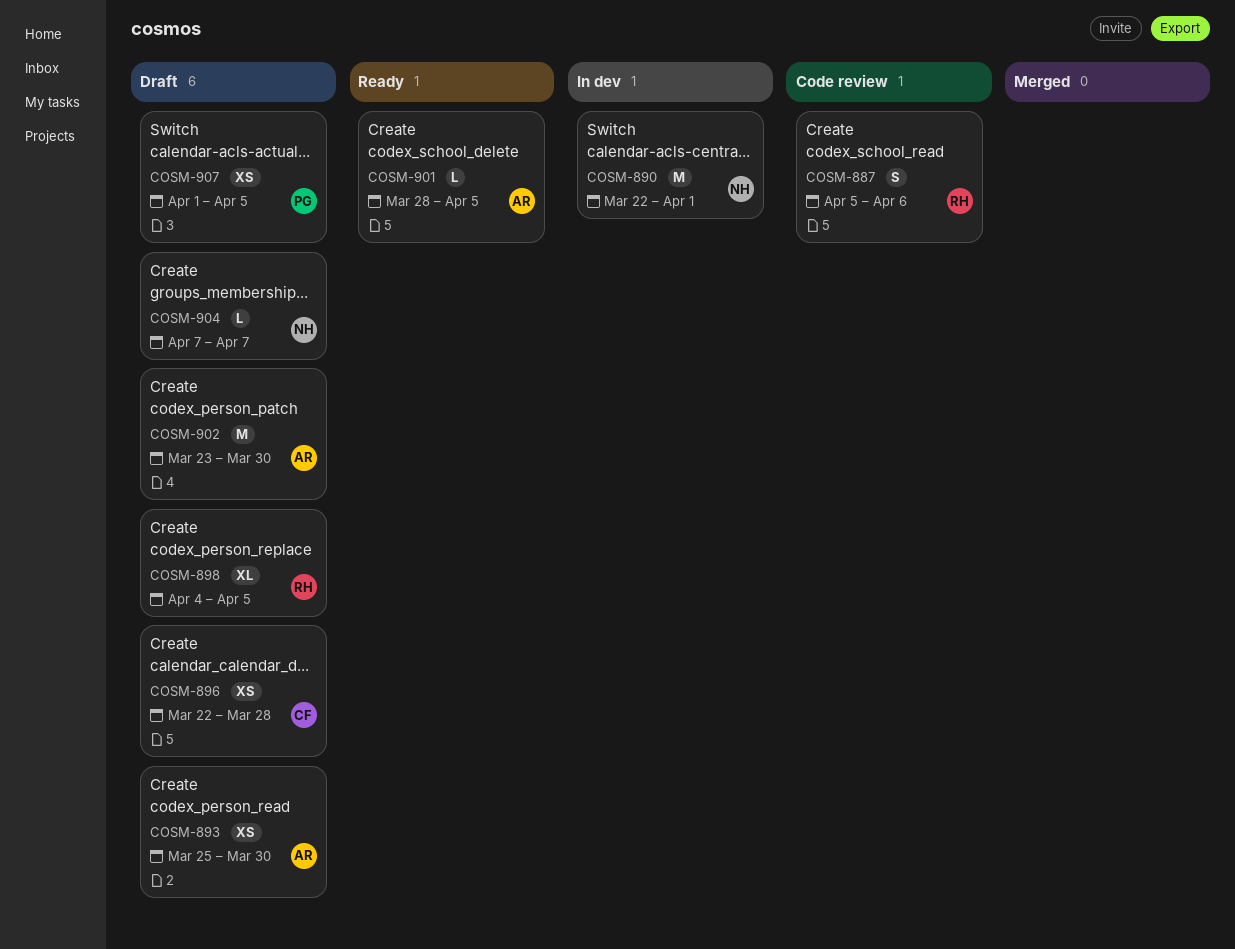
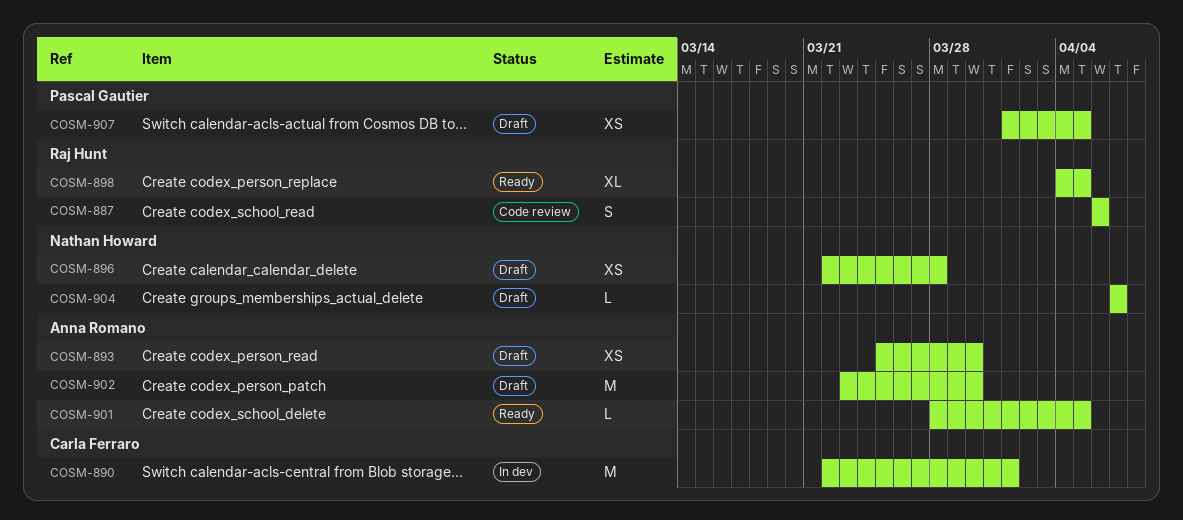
COSM-887, start: Apr 5 -> Apr 6
COSM-890, owner: Nathan Howard -> Carla Ferraro
COSM-896, owner: Carla Ferraro -> Nathan Howard
COSM-898, status: Draft -> Ready

